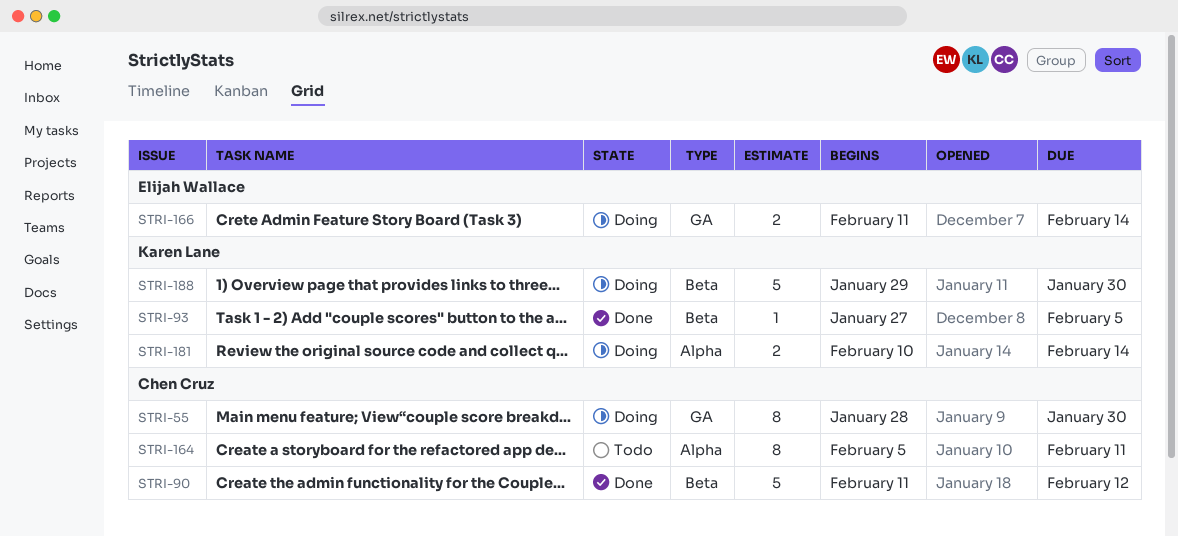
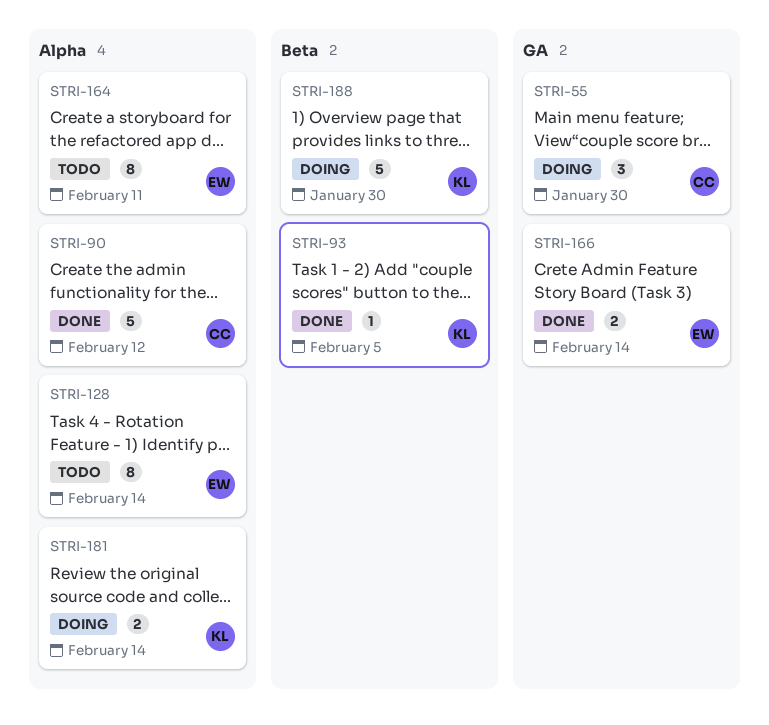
STRI-55, estimate: 8 -> 3
STRI-90, label: Beta -> Alpha
STRI-128: none -> present
STRI-164, owner: Chen Cruz -> Elijah Wallace
STRI-166, status: Doing -> Done

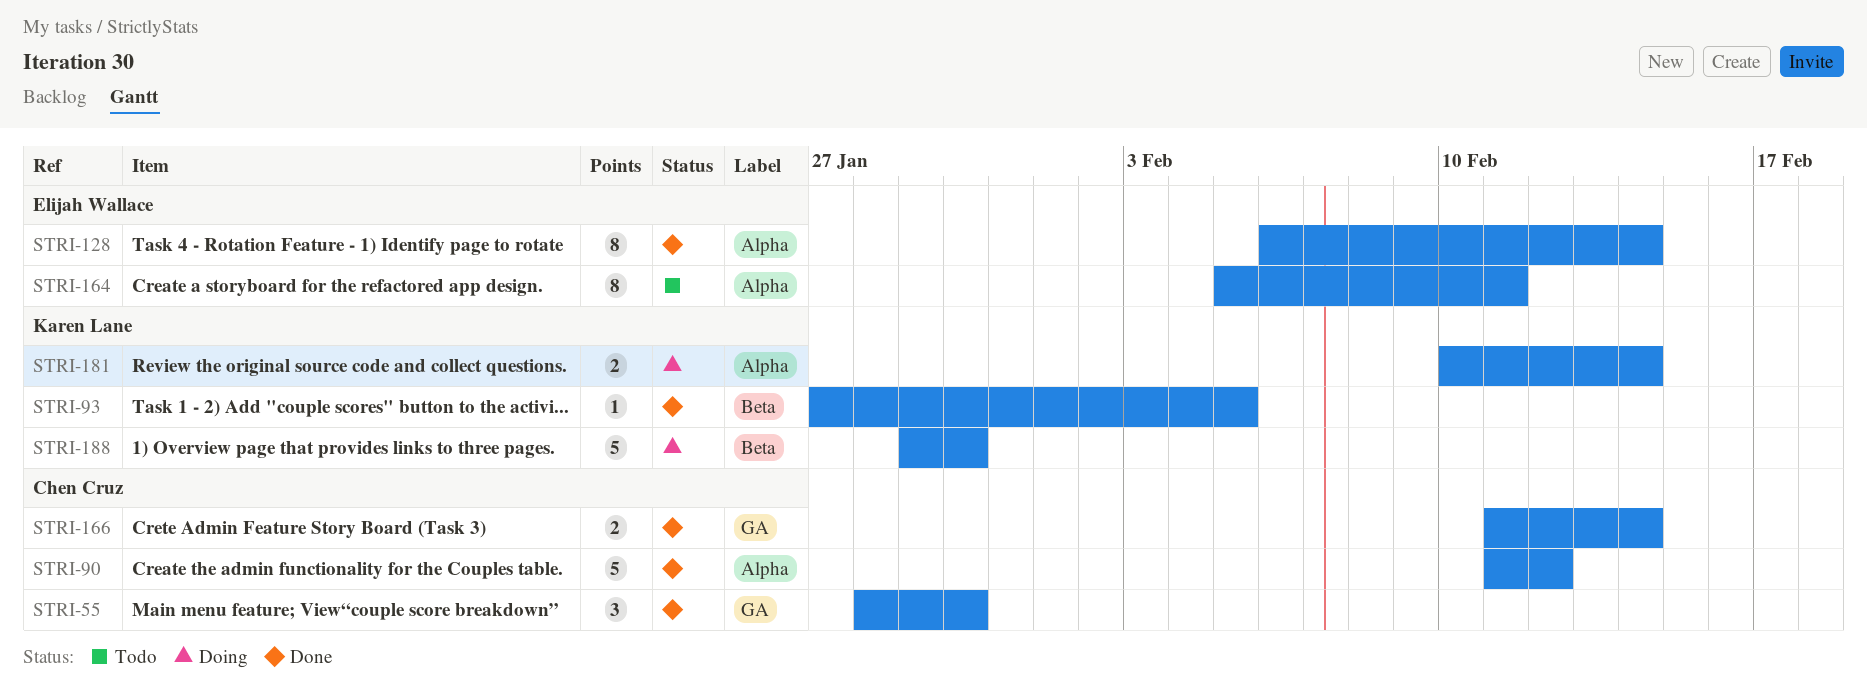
STRI-55, status: Doing -> Done
STRI-128, status: Todo -> Done
STRI-166, owner: Elijah Wallace -> Chen Cruz

